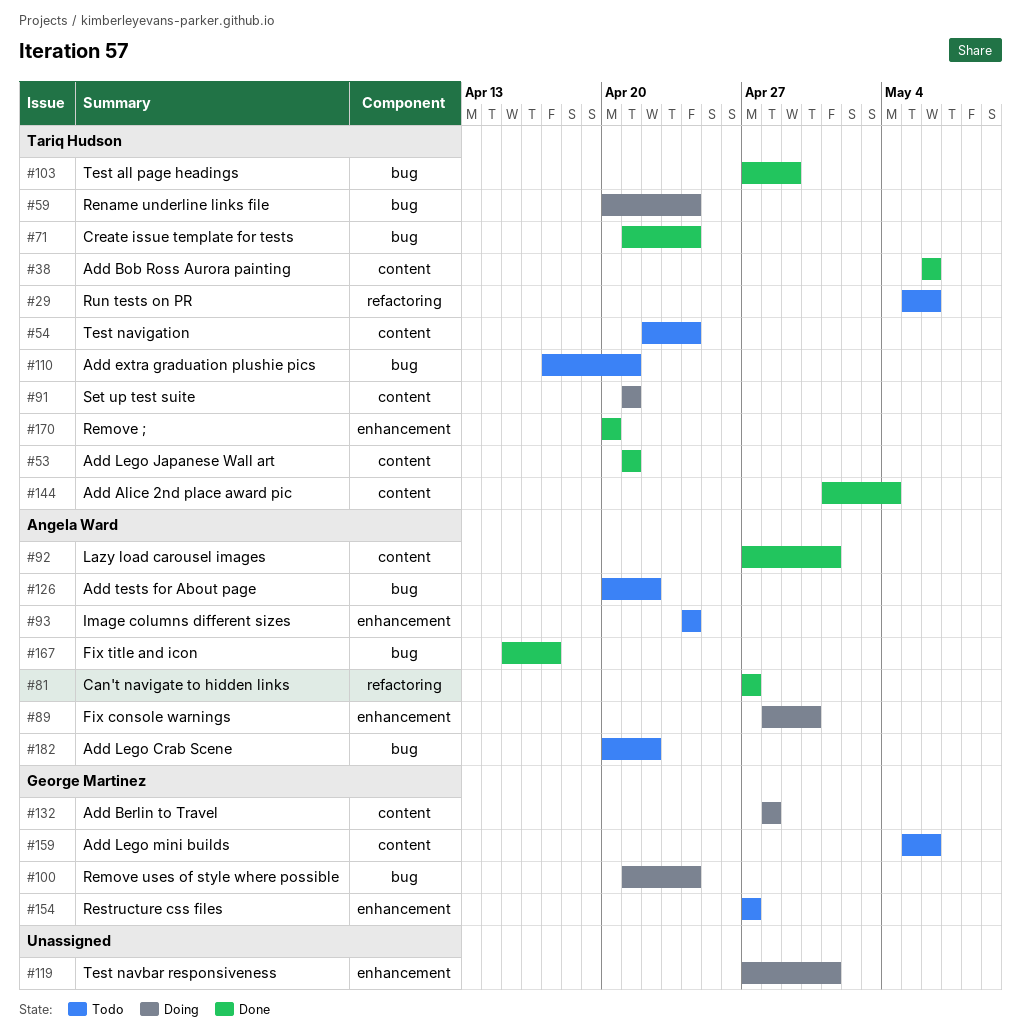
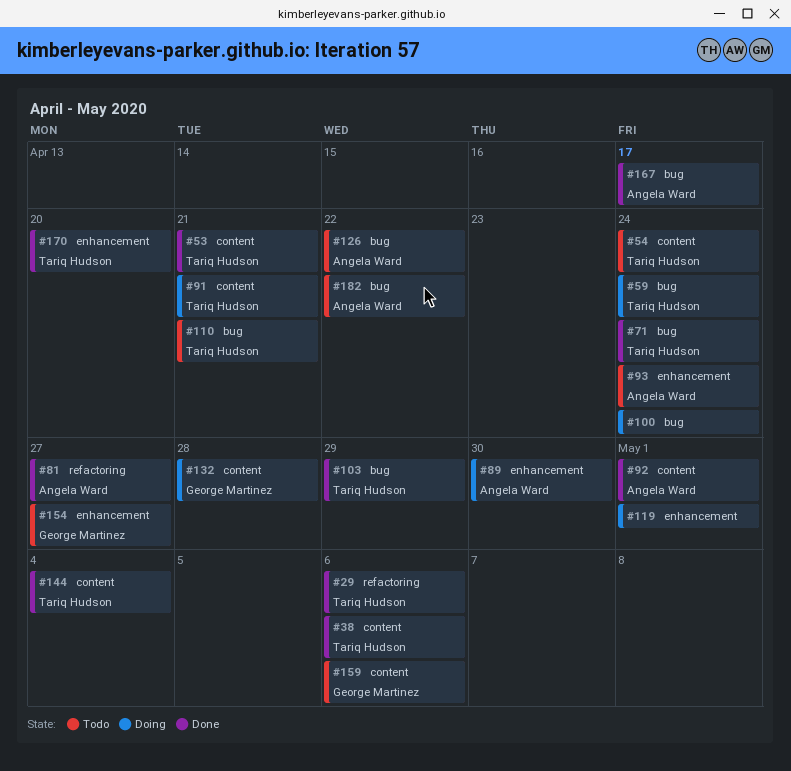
#29, status: Todo -> Done
#100, owner: George Martinez -> none

